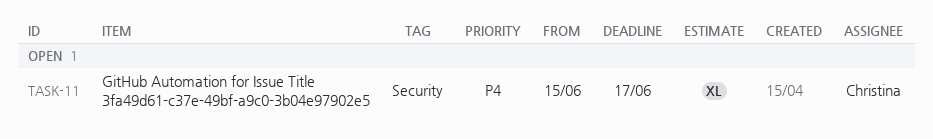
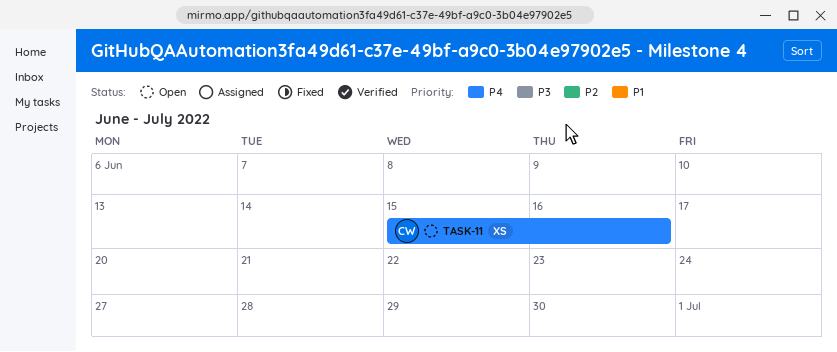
TASK-11, estimate: XL -> XS
TASK-11, due: Jun 17 -> Jun 16

